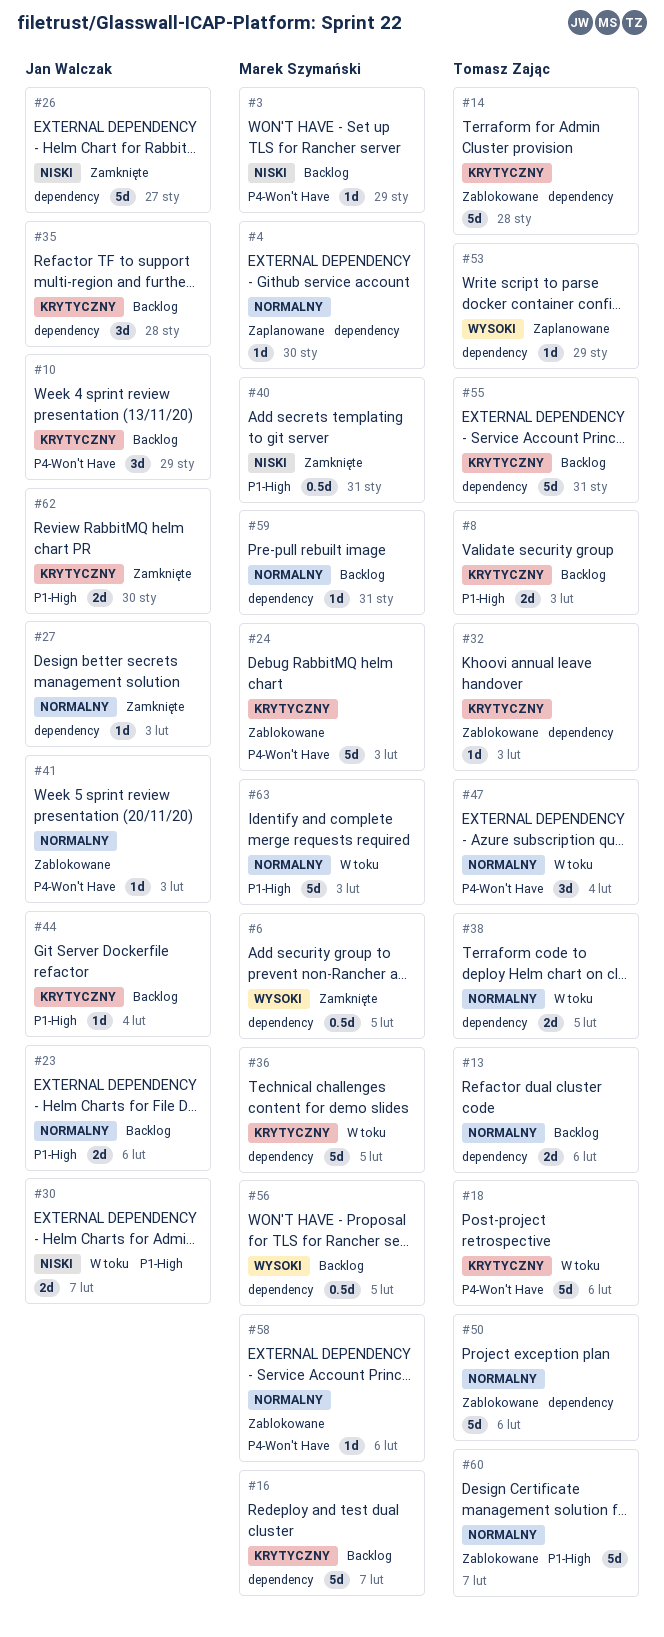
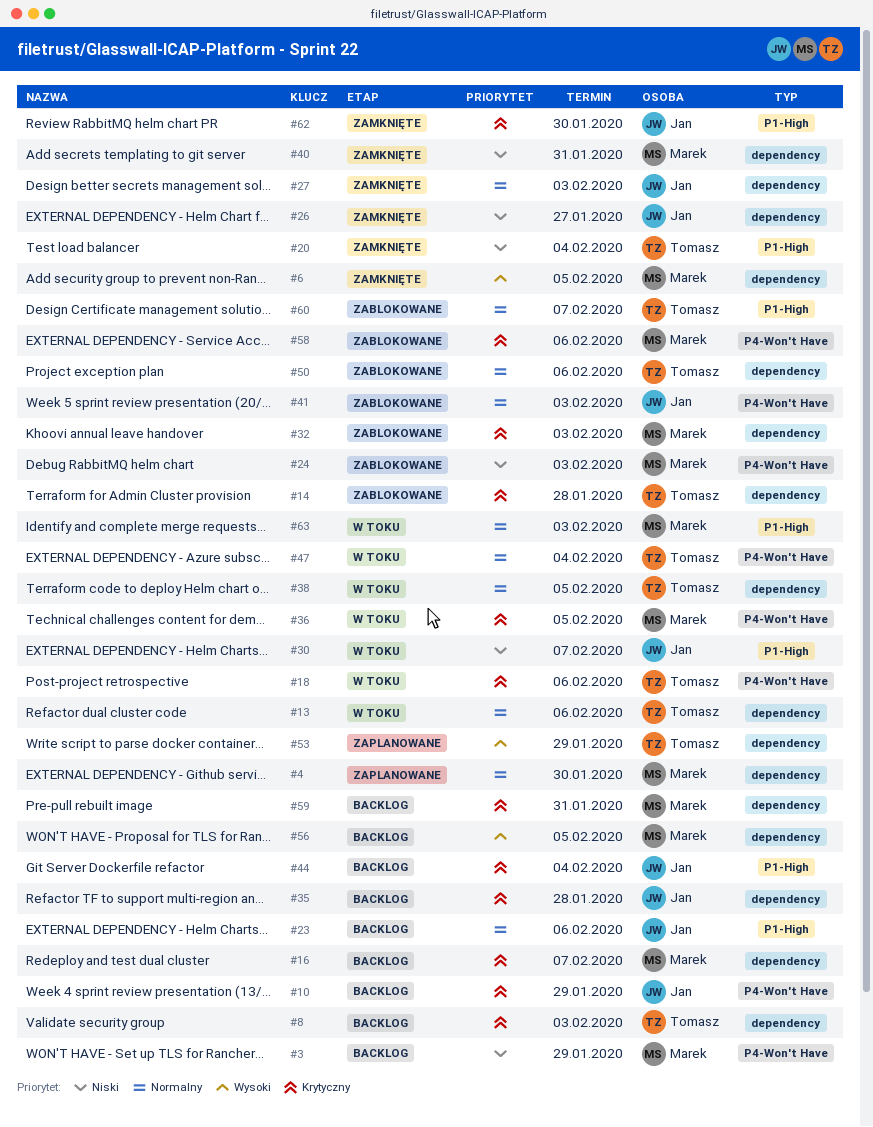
#8, label: P1-High -> dependency
#13, status: Backlog -> W toku
#20: none -> present
#24, priority: Krytyczny -> Niski
#32, owner: Tomasz Zając -> Marek Szymański
#36, label: dependency -> P4-Won't Have
#40, label: P1-High -> dependency
#55: present -> none
#58, priority: Normalny -> Krytyczny
#59, priority: Normalny -> Krytyczny

